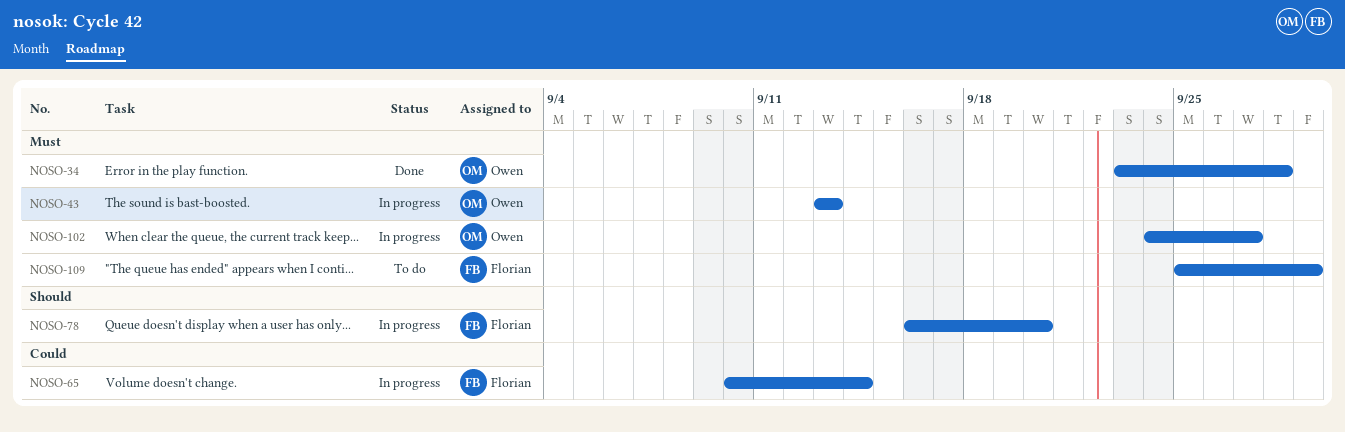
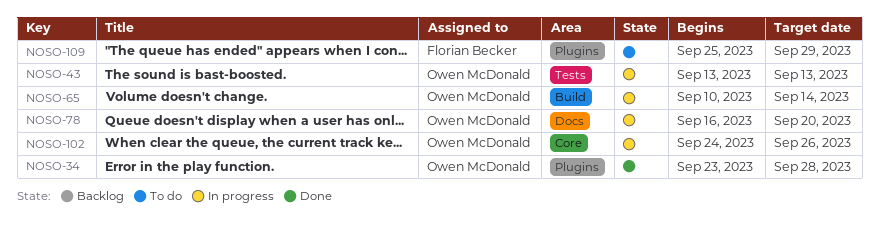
NOSO-65, owner: Florian Becker -> Owen McDonald
NOSO-78, owner: Florian Becker -> Owen McDonald
NOSO-102, due: Sep 27 -> Sep 26

